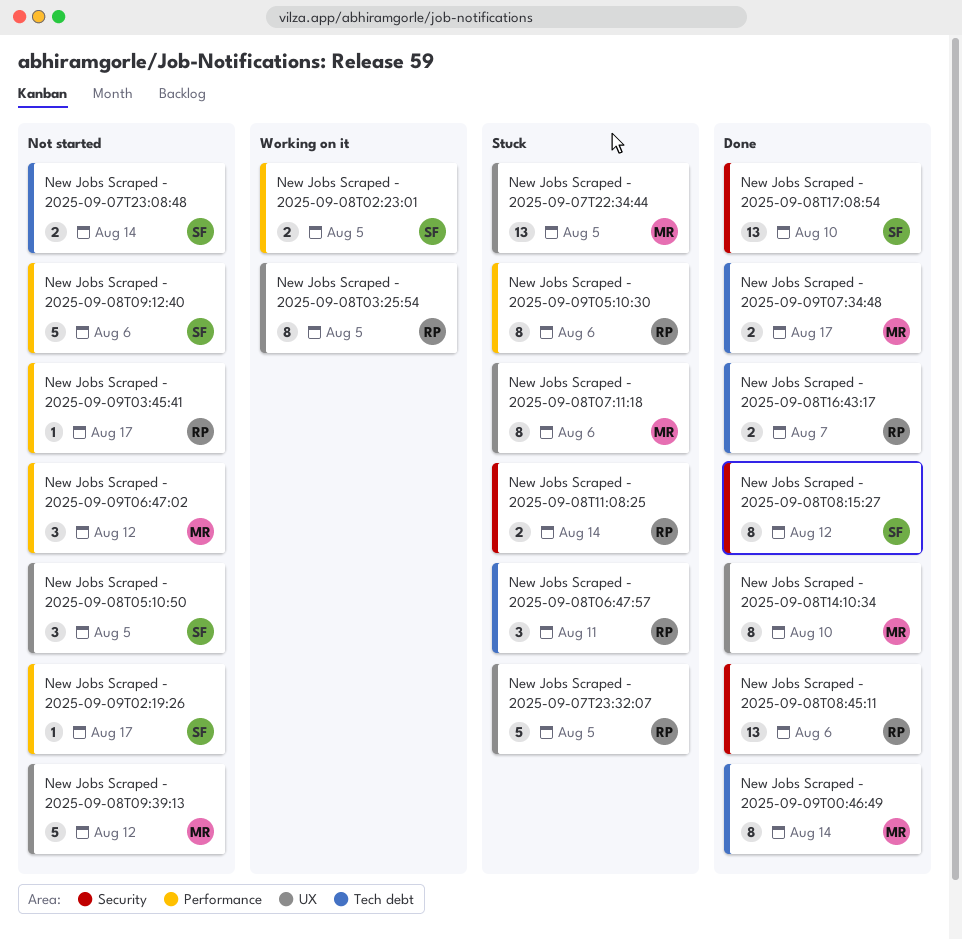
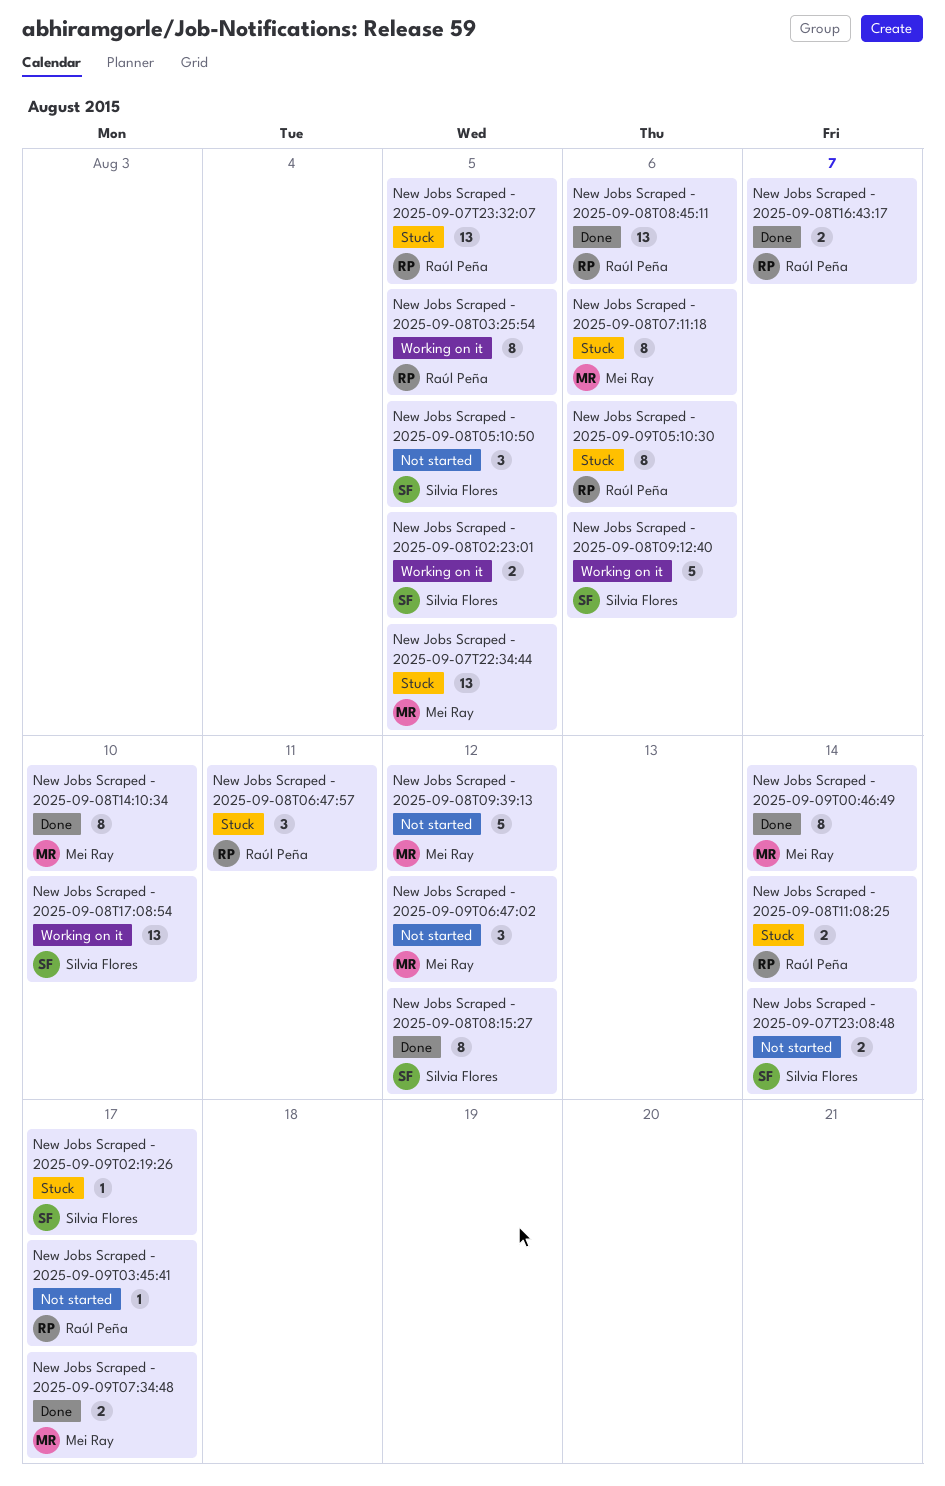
New Jobs Scraped - 2025-09-07T23:32:07, estimate: 5 -> 13
New Jobs Scraped - 2025-09-08T09:12:40, status: Not started -> Working on it
New Jobs Scraped - 2025-09-08T17:08:54, status: Done -> Working on it
New Jobs Scraped - 2025-09-09T02:19:26, status: Not started -> Stuck

